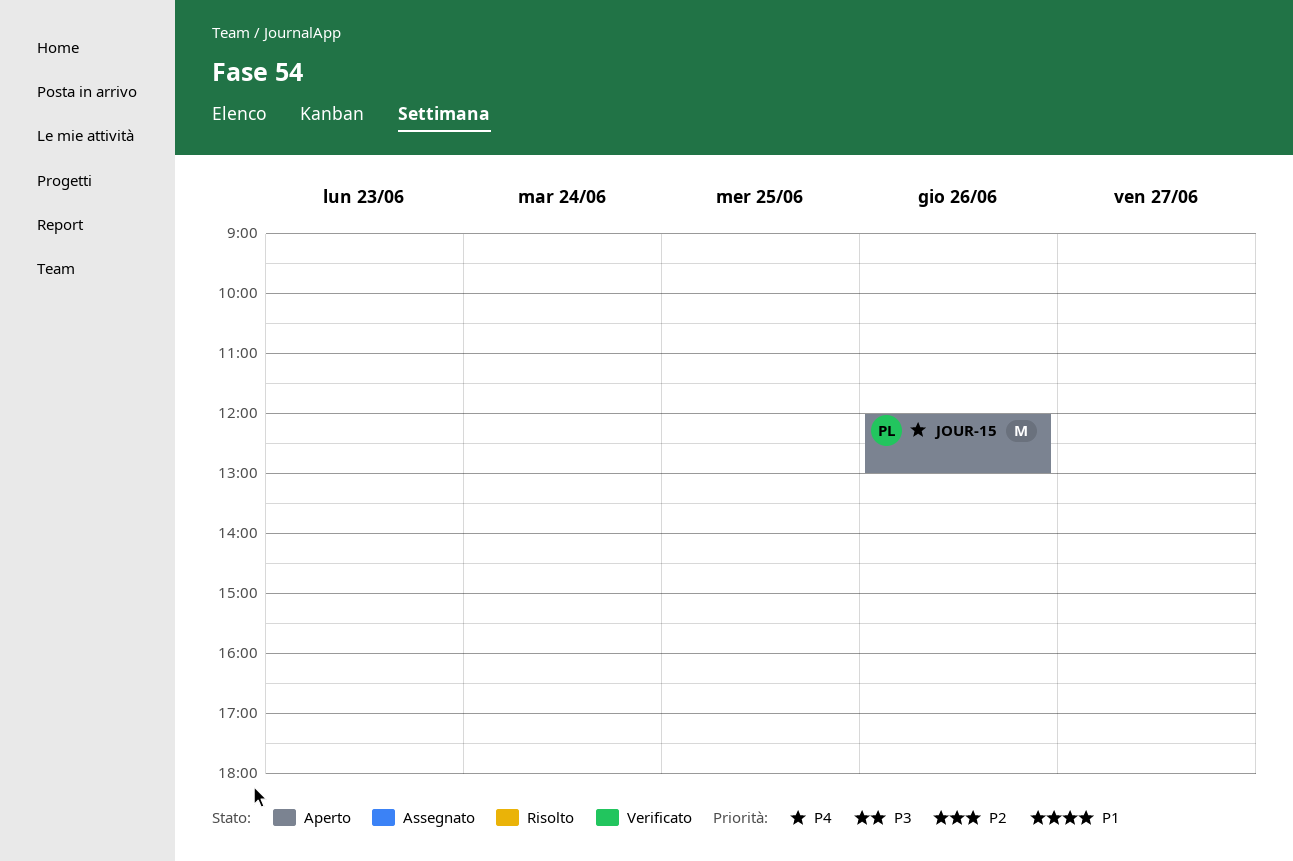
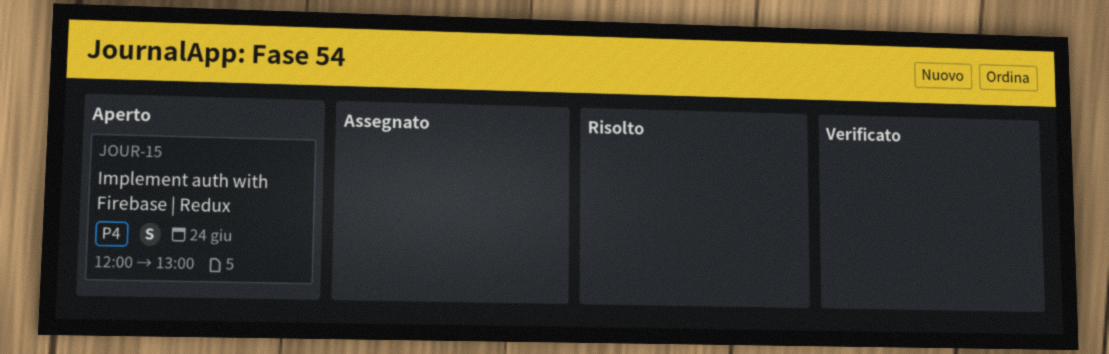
JOUR-15, estimate: M -> S
JOUR-15, day: Jun 26 -> Jun 24

